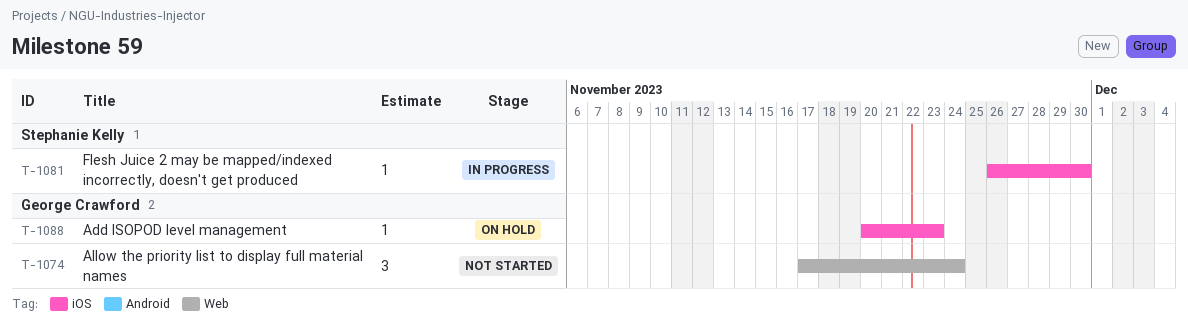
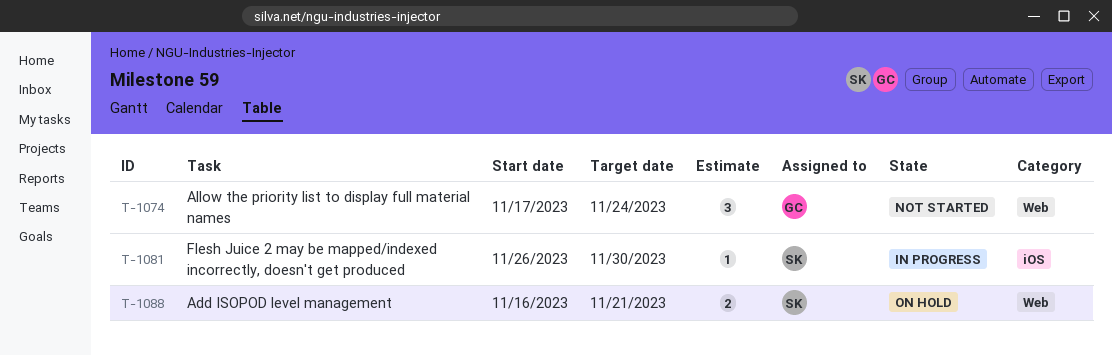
T-1088, owner: George Crawford -> Stephanie Kelly
T-1088, label: iOS -> Web
T-1088, estimate: 1 -> 2
T-1088, start: Nov 20 -> Nov 16
T-1088, due: Nov 23 -> Nov 21

